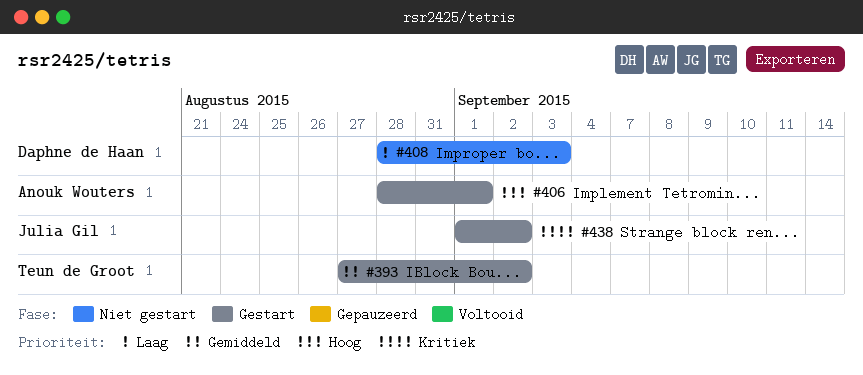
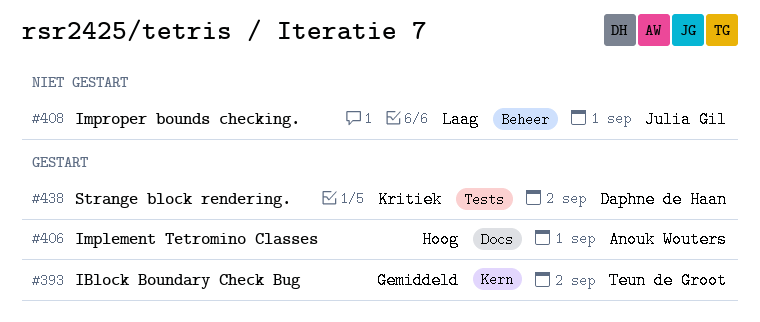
#408, owner: Daphne de Haan -> Julia Gil
#408, due: Sep 3 -> Sep 1
#438, owner: Julia Gil -> Daphne de Haan

